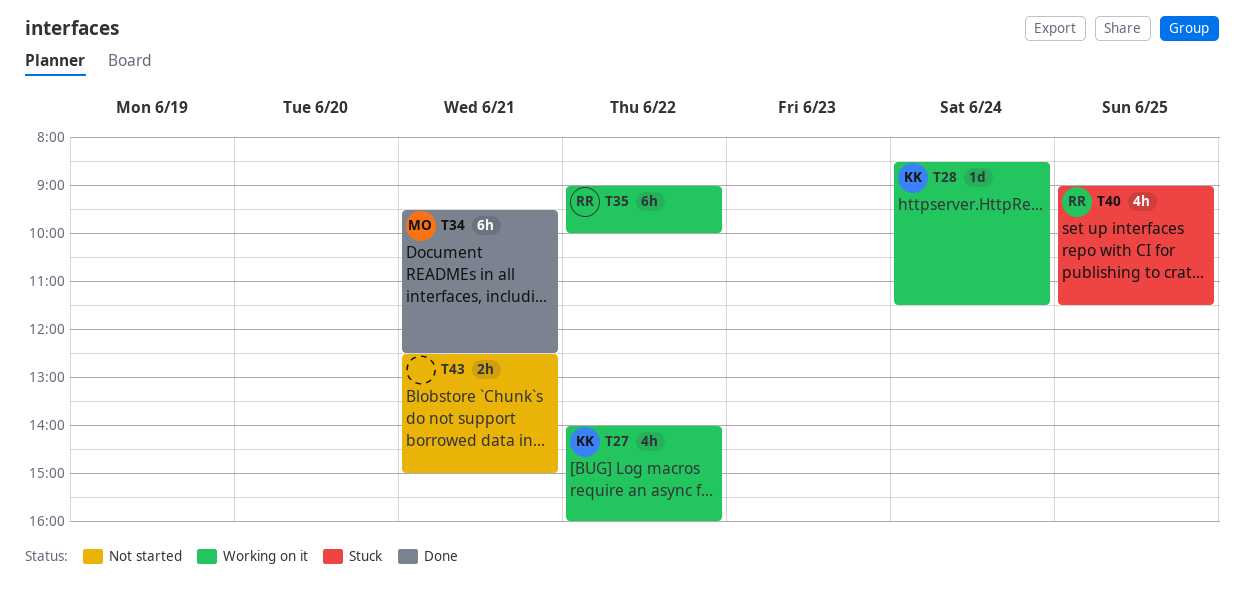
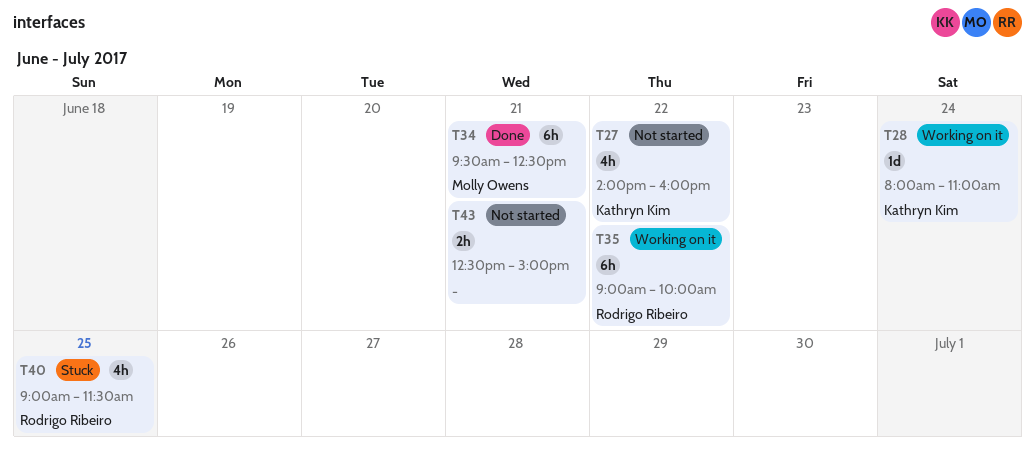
T27, status: Working on it -> Not started
T28, begins: 08:30 -> 08:00
T28, ends: 11:30 -> 11:00

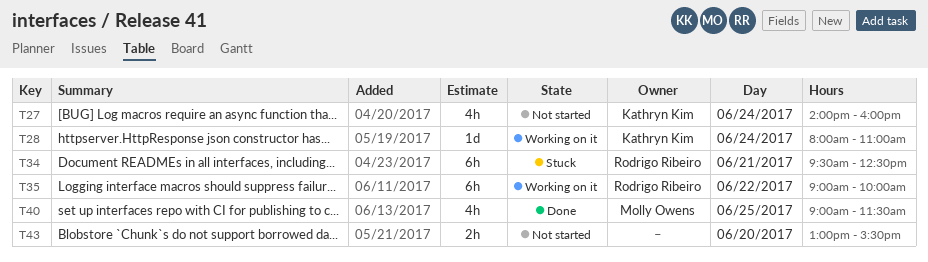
T27, day: Jun 22 -> Jun 24
T34, status: Done -> Stuck
T34, owner: Molly Owens -> Rodrigo Ribeiro
T40, status: Stuck -> Done
T40, owner: Rodrigo Ribeiro -> Molly Owens
T43, day: Jun 21 -> Jun 20
T43, begins: 12:30 -> 13:00
T43, ends: 15:00 -> 15:30

